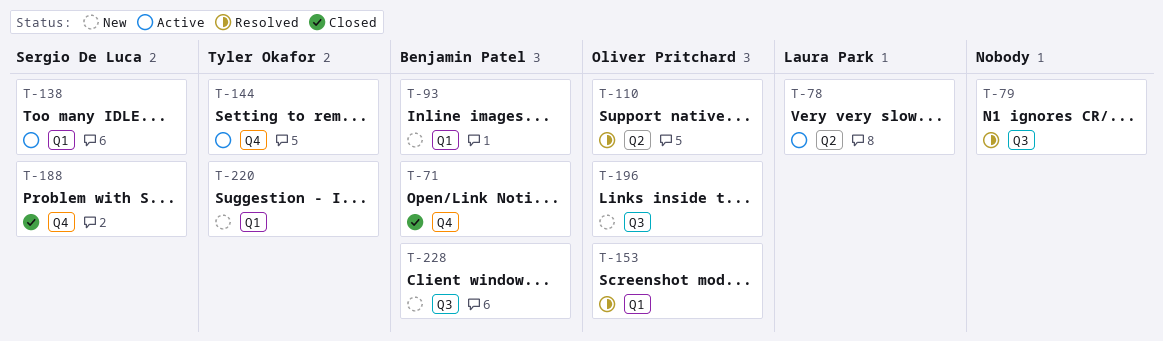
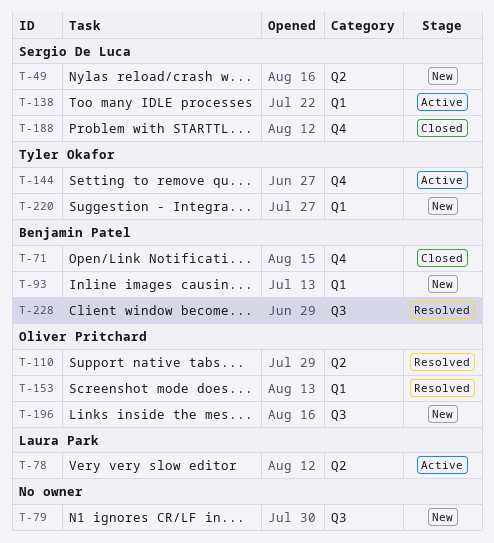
T-49: none -> present
T-79, status: Resolved -> New
T-228, status: New -> Resolved

